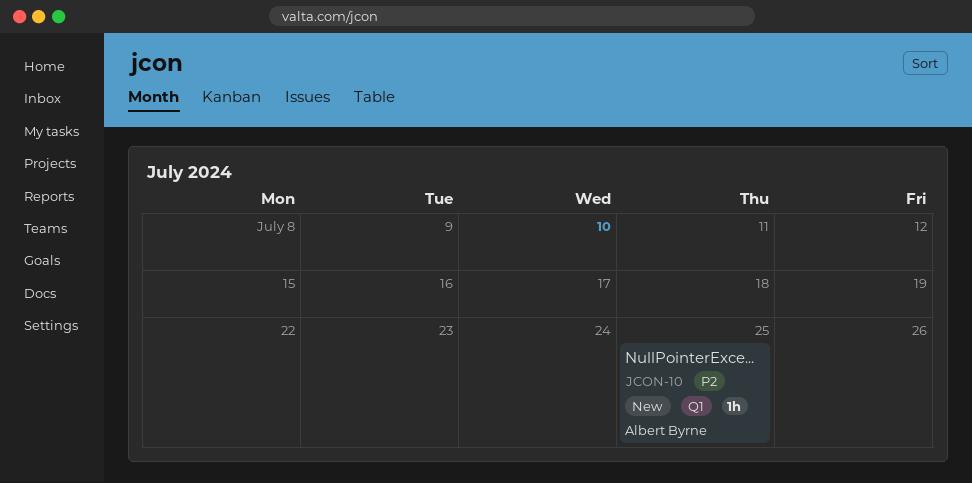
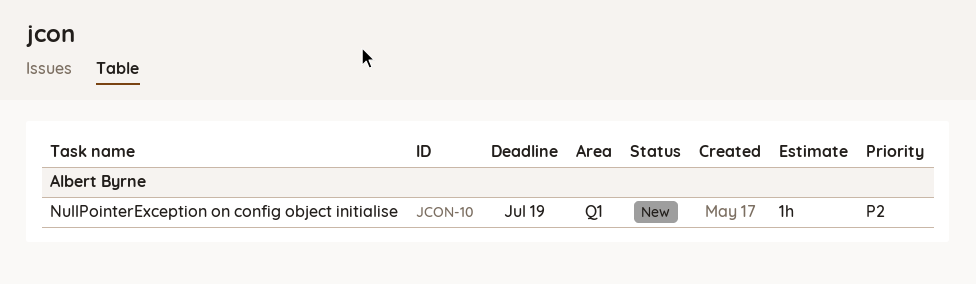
JCON-10, due: Jul 25 -> Jul 19

